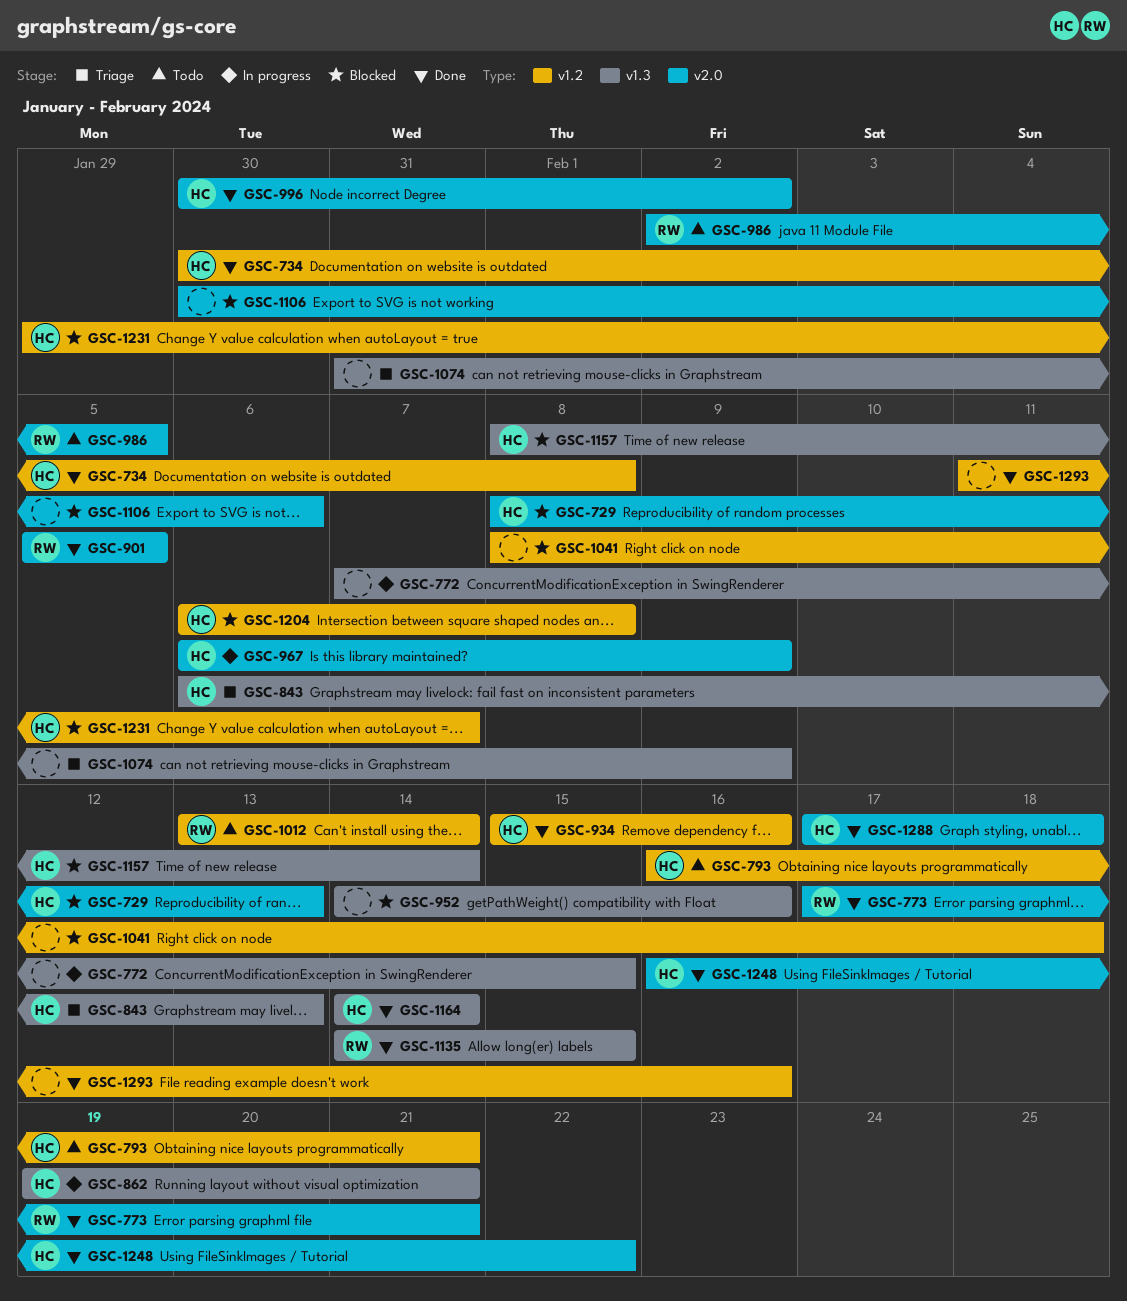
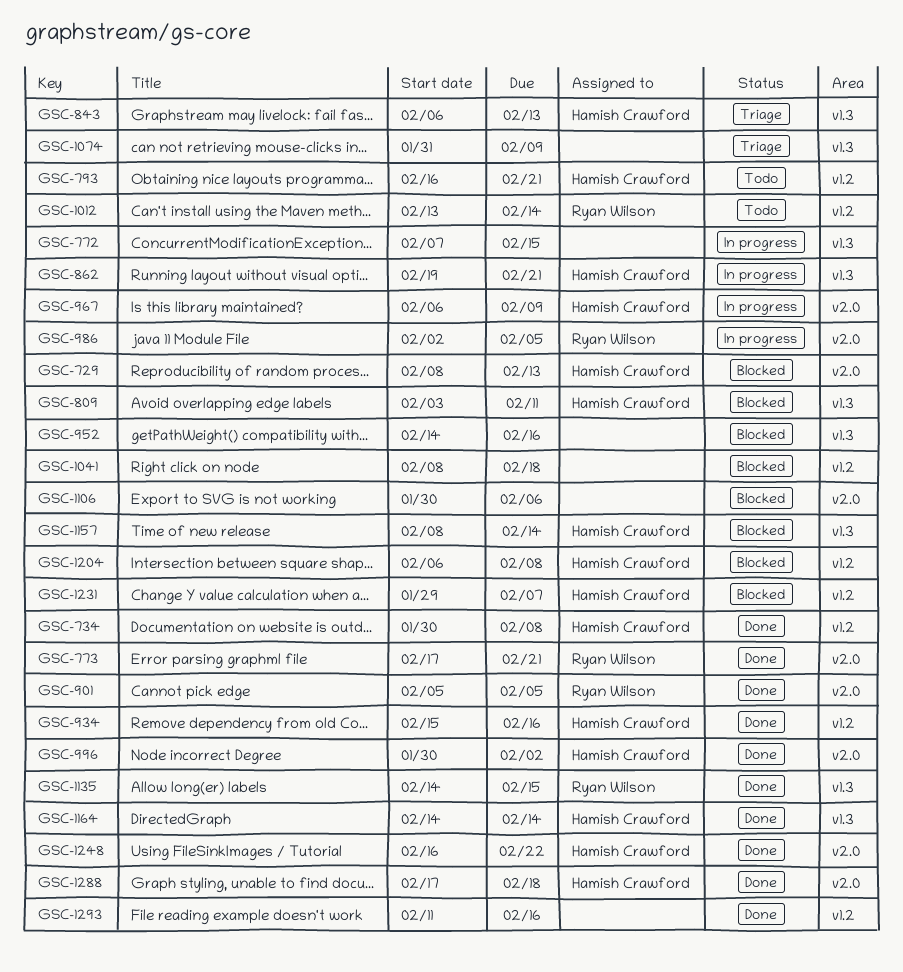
GSC-809: none -> present
GSC-986, status: Todo -> In progress

